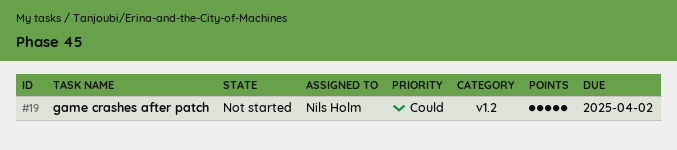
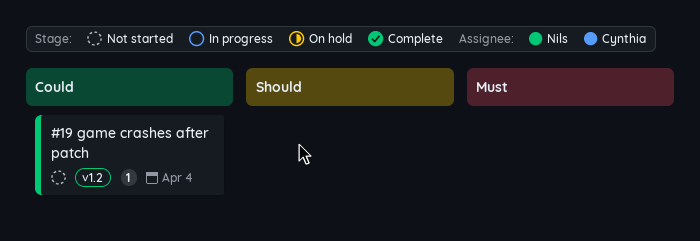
#19, estimate: 5 -> 1
#19, due: Apr 2 -> Apr 4

